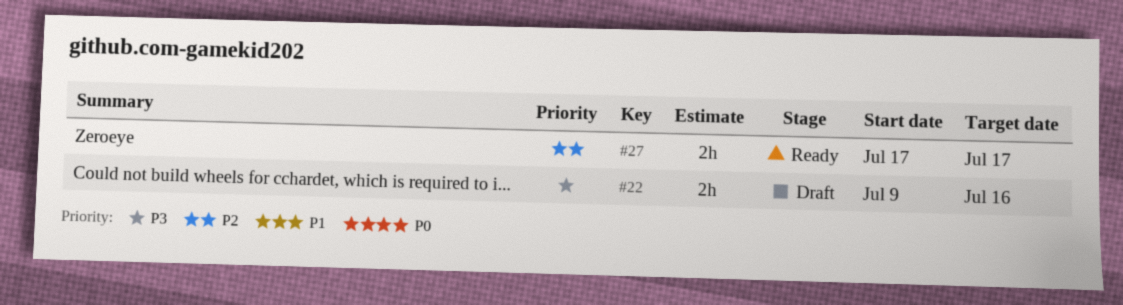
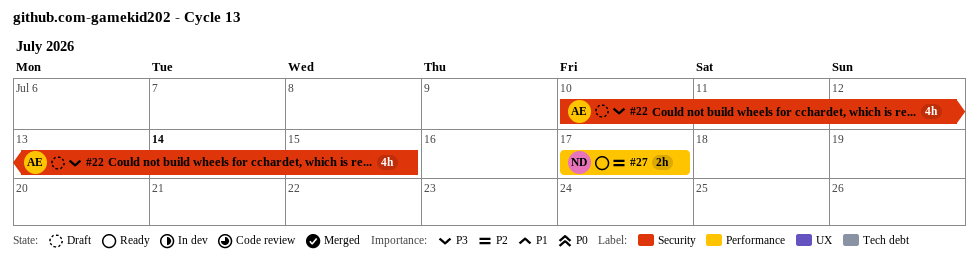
#22, estimate: 2h -> 4h
#22, start: Jul 9 -> Jul 10
#22, due: Jul 16 -> Jul 15

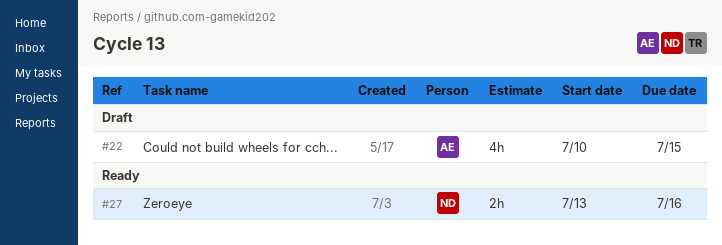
#27, start: Jul 17 -> Jul 13
#27, due: Jul 17 -> Jul 16

